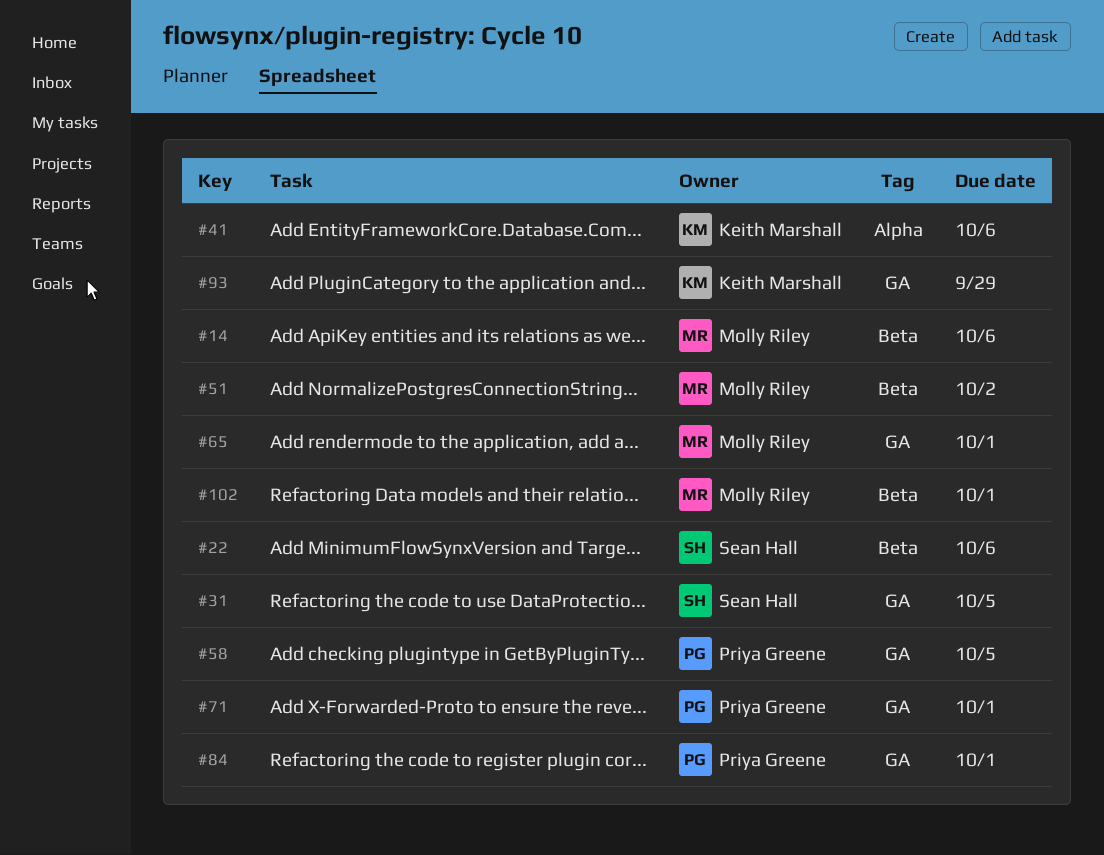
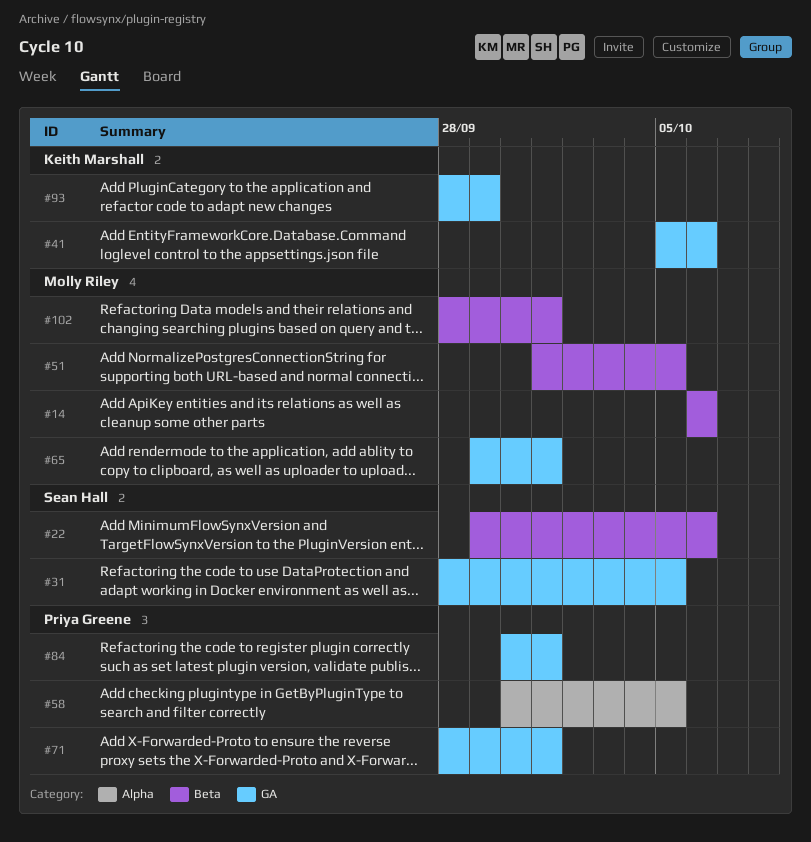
#41, label: Alpha -> GA
#51, due: Oct 2 -> Oct 5
#58, label: GA -> Alpha

